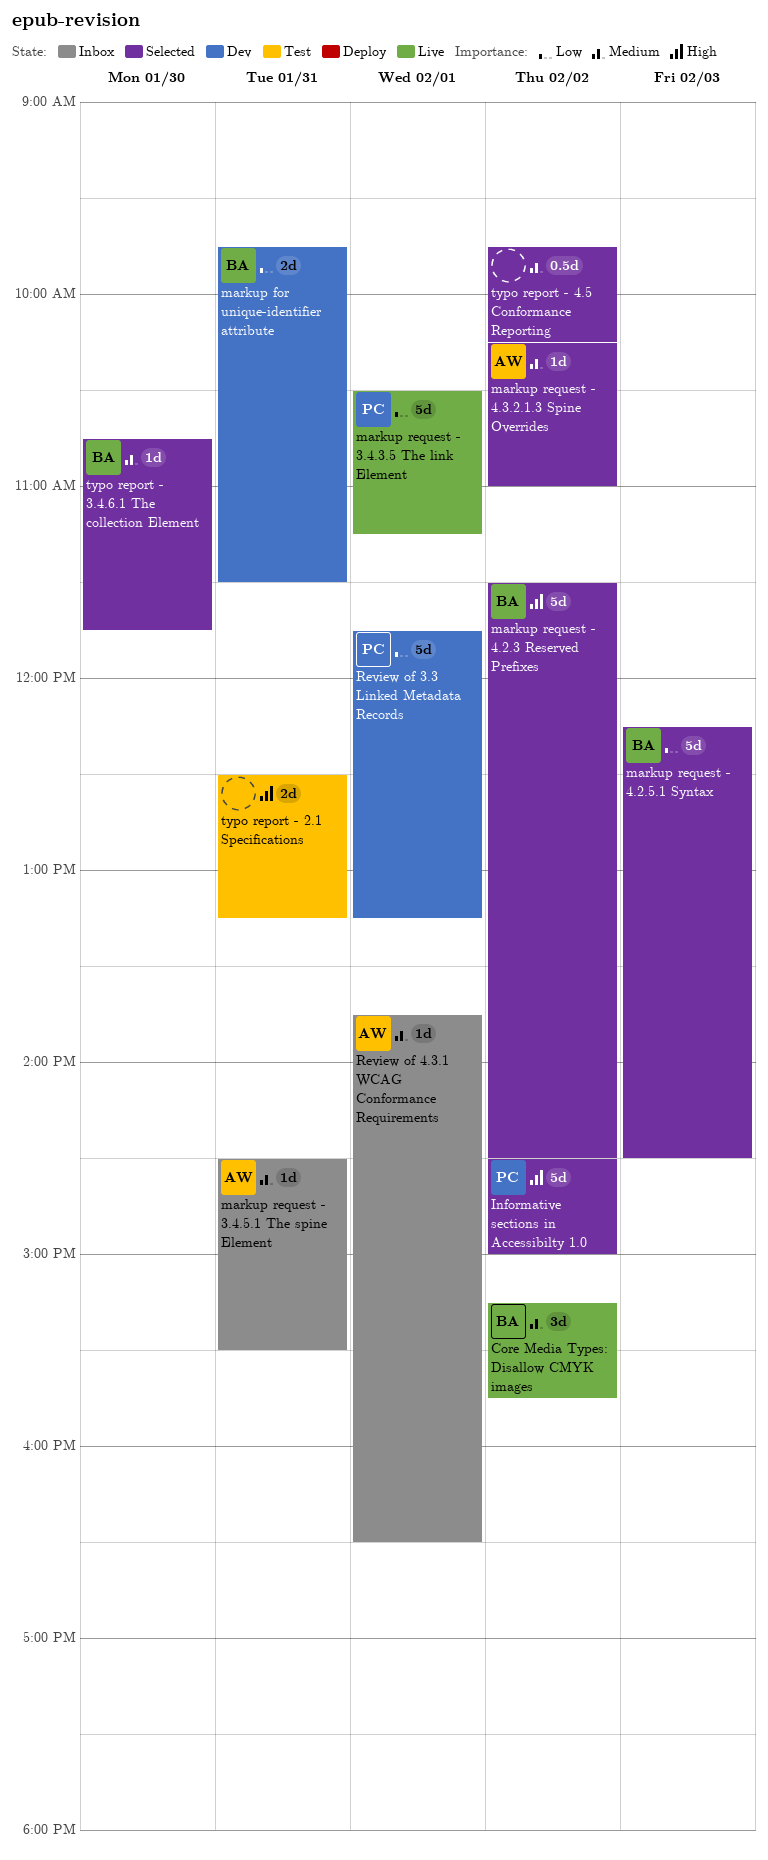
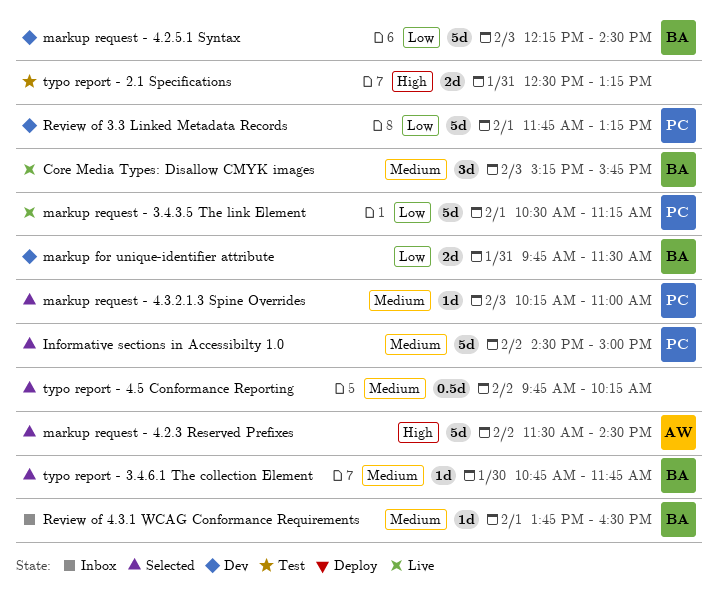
Core Media Types: Disallow CMYK images, day: Feb 2 -> Feb 3
Informative sections in Accessibilty 1.0, priority: High -> Medium
markup request - 3.4.5.1 The spine Element: present -> none
markup request - 4.2.3 Reserved Prefixes, owner: BA -> AW
markup request - 4.2.5.1 Syntax, status: Selected -> Dev
markup request - 4.3.2.1.3 Spine Overrides, owner: AW -> PC
markup request - 4.3.2.1.3 Spine Overrides, day: Feb 2 -> Feb 3
Review of 4.3.1 WCAG Conformance Requirements, owner: AW -> BA

